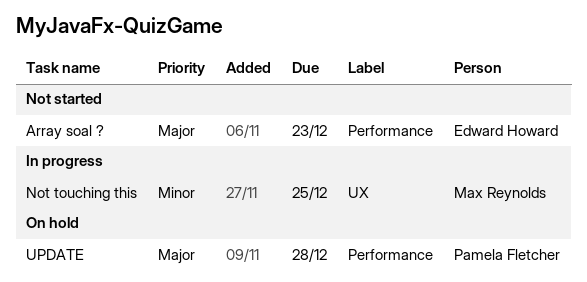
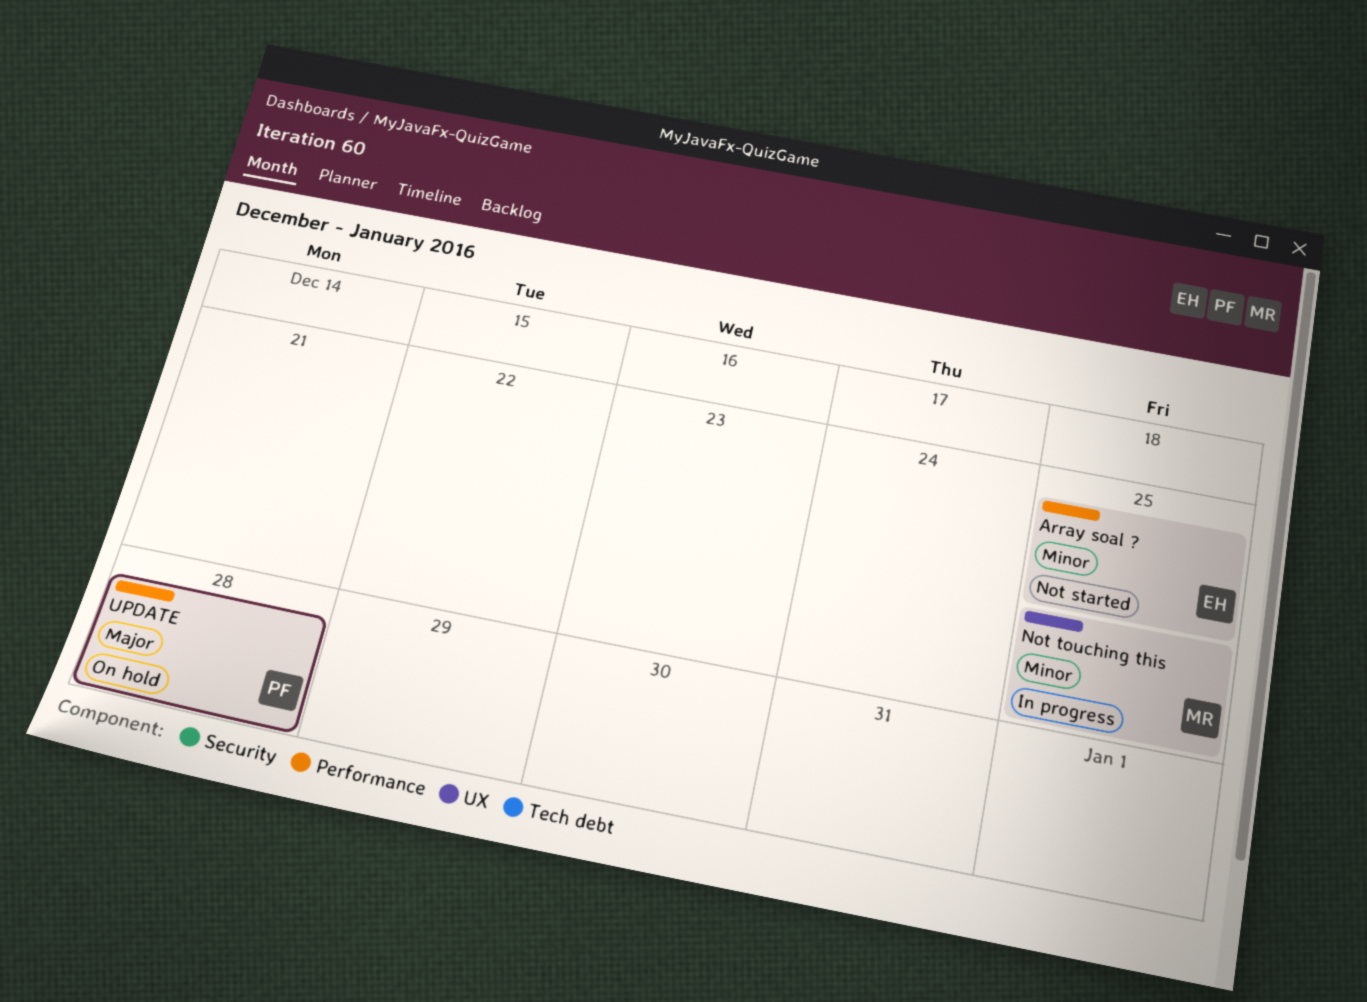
Array soal ?, priority: Major -> Minor
Array soal ?, due: Dec 23 -> Dec 25

